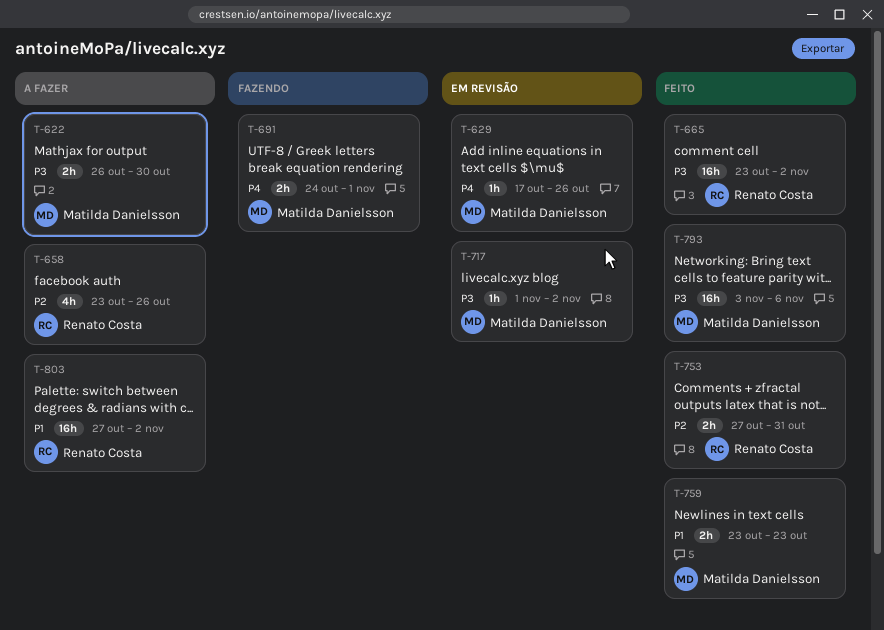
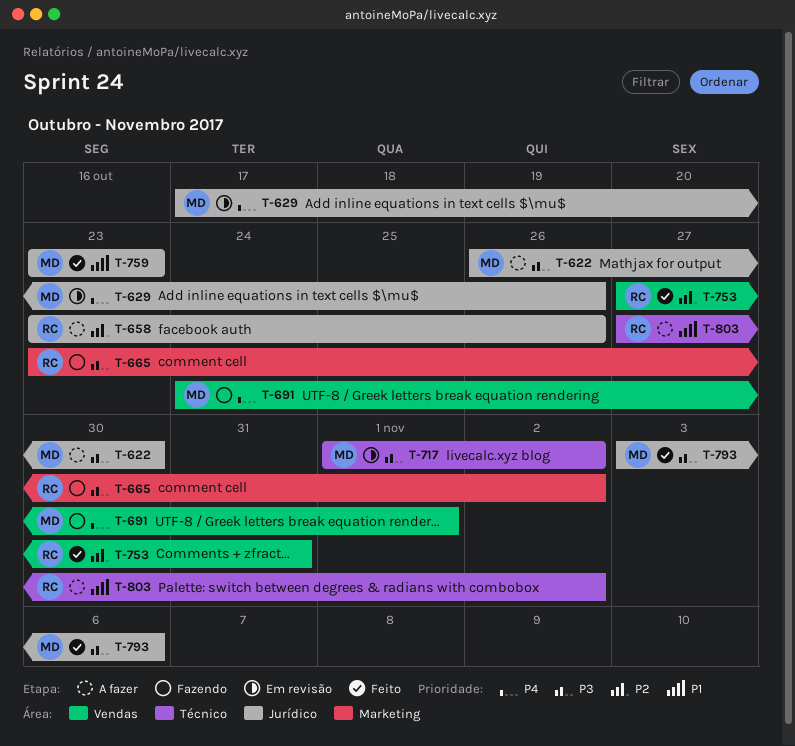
T-665, status: Feito -> Fazendo

